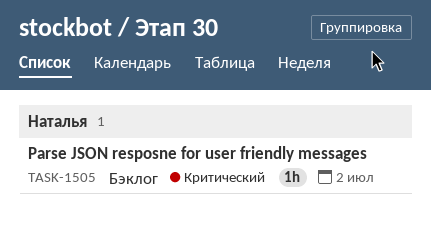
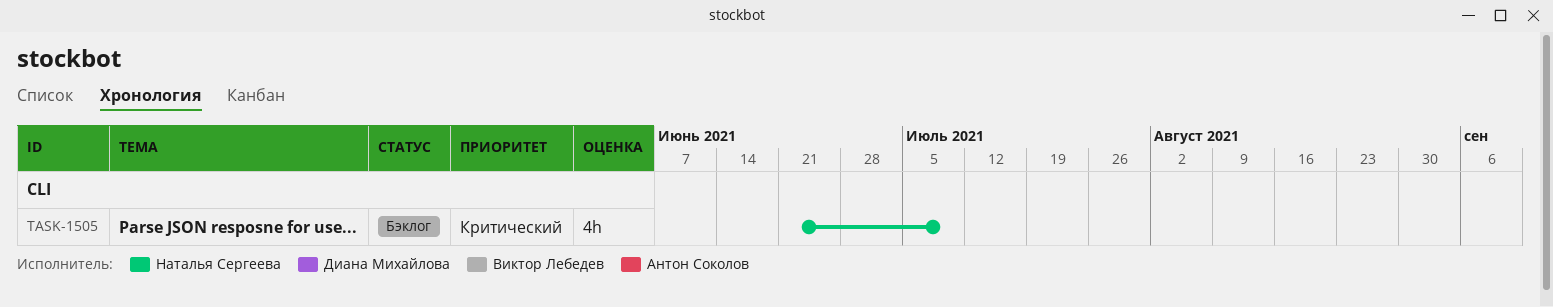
TASK-1505, estimate: 1h -> 4h
TASK-1505, due: Jul 2 -> Jul 9

